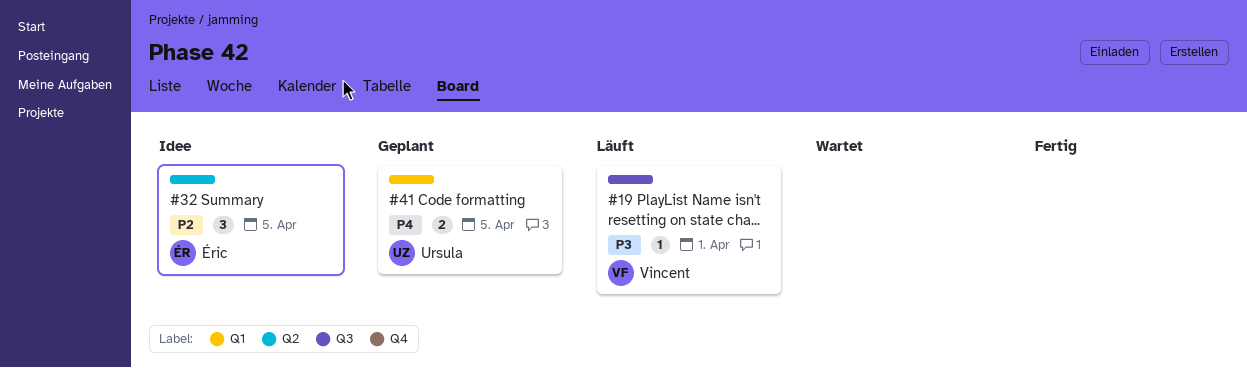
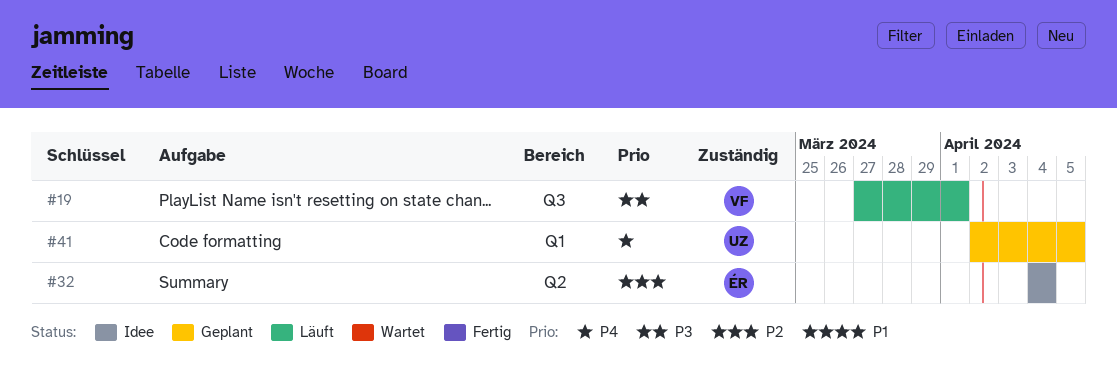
#32, due: Apr 5 -> Apr 4

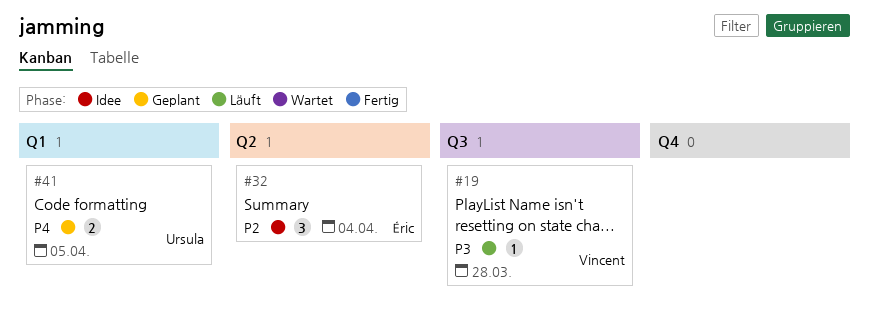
#19, due: Apr 1 -> Mar 28

